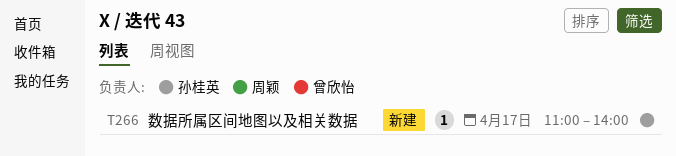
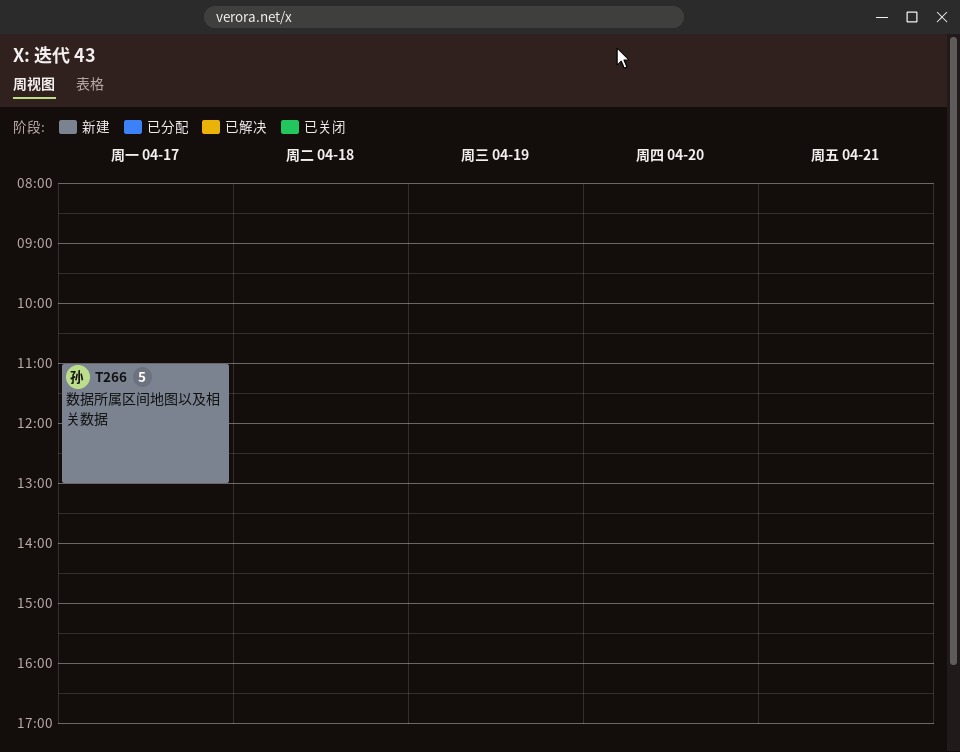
T266, estimate: 1 -> 5
T266, ends: 14:00 -> 13:00

